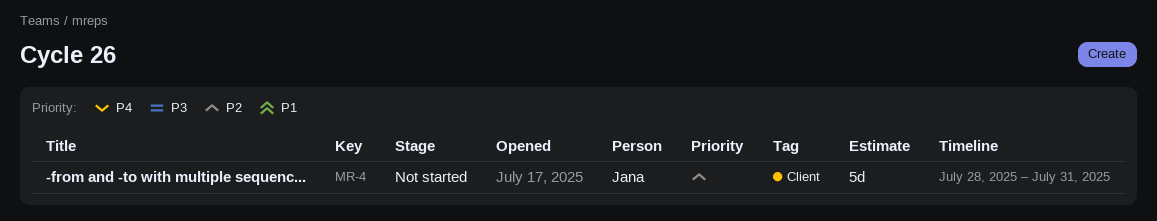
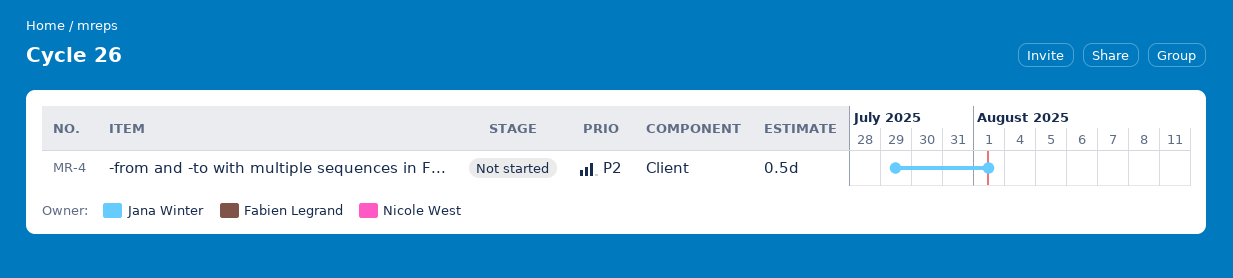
MR-4, estimate: 5d -> 0.5d
MR-4, start: Jul 28 -> Jul 29
MR-4, due: Jul 31 -> Aug 1

